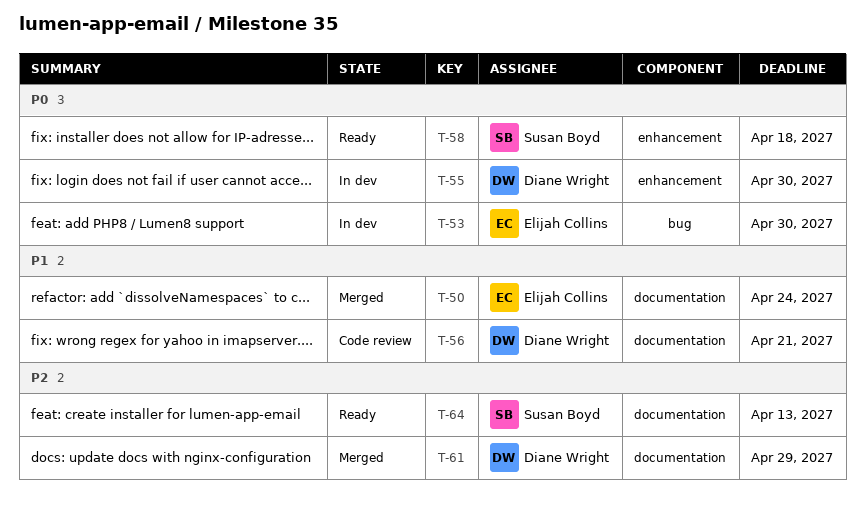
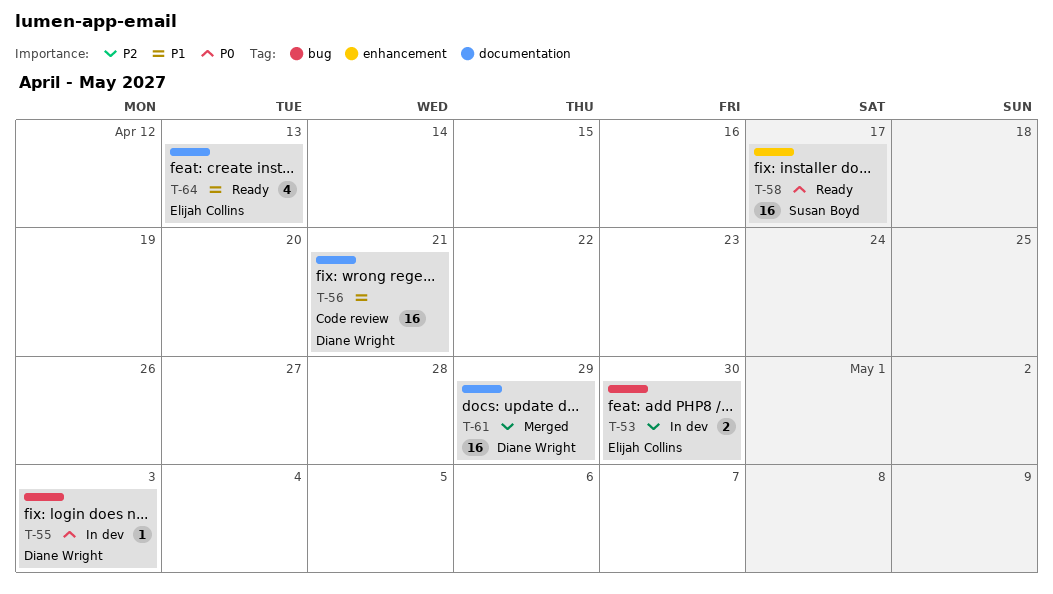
T-50: present -> none
T-53, priority: P0 -> P2
T-55, label: enhancement -> bug
T-55, due: Apr 30 -> May 3
T-58, due: Apr 18 -> Apr 17
T-64, owner: Susan Boyd -> Elijah Collins
T-64, priority: P2 -> P1

